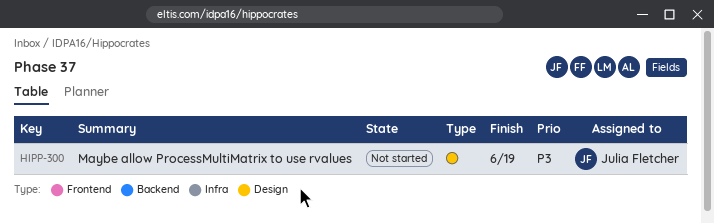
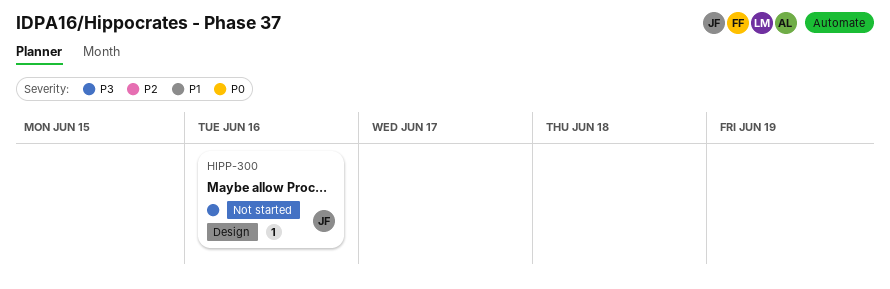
HIPP-300, due: Jun 19 -> Jun 16

